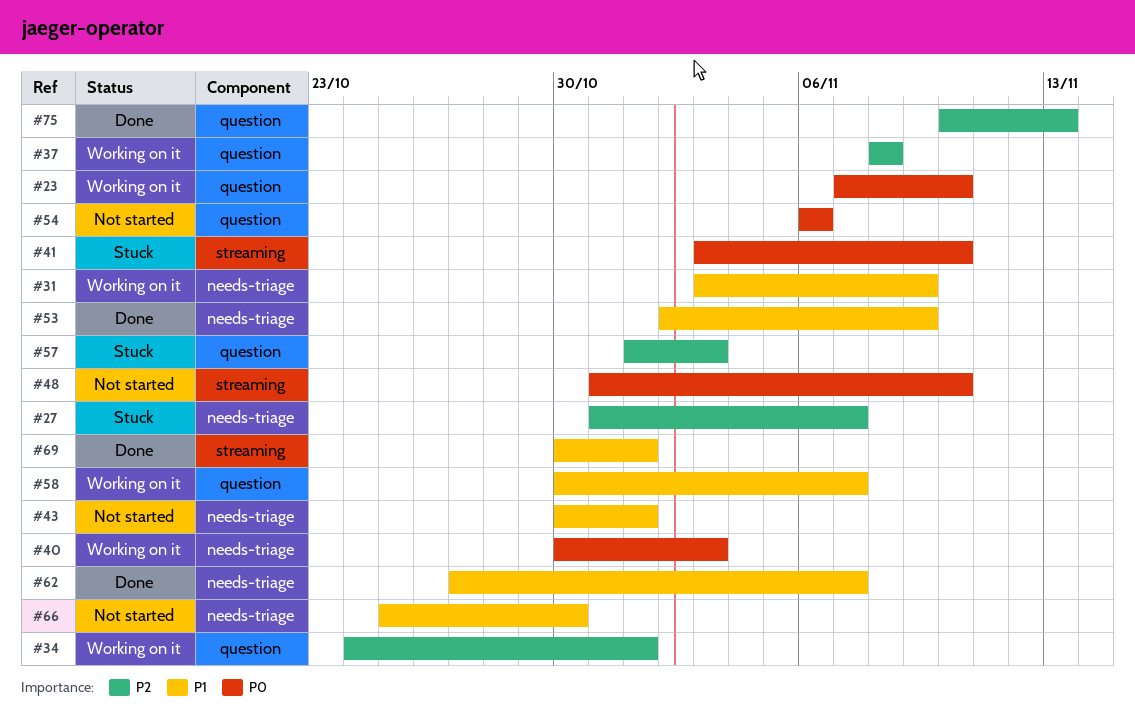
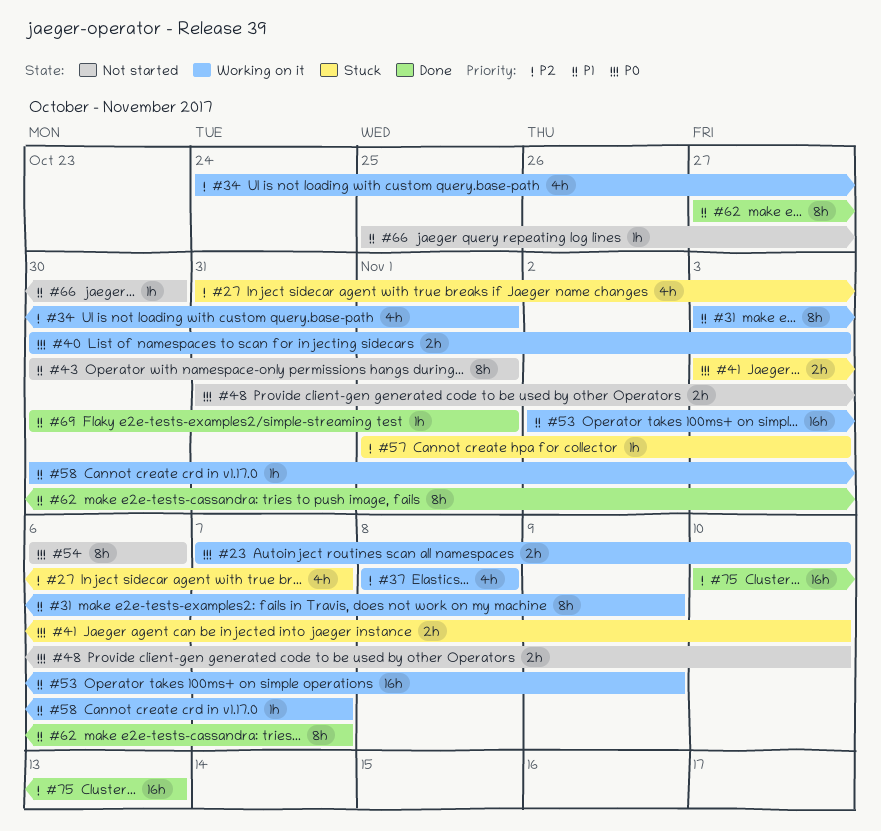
#53, status: Done -> Working on it

